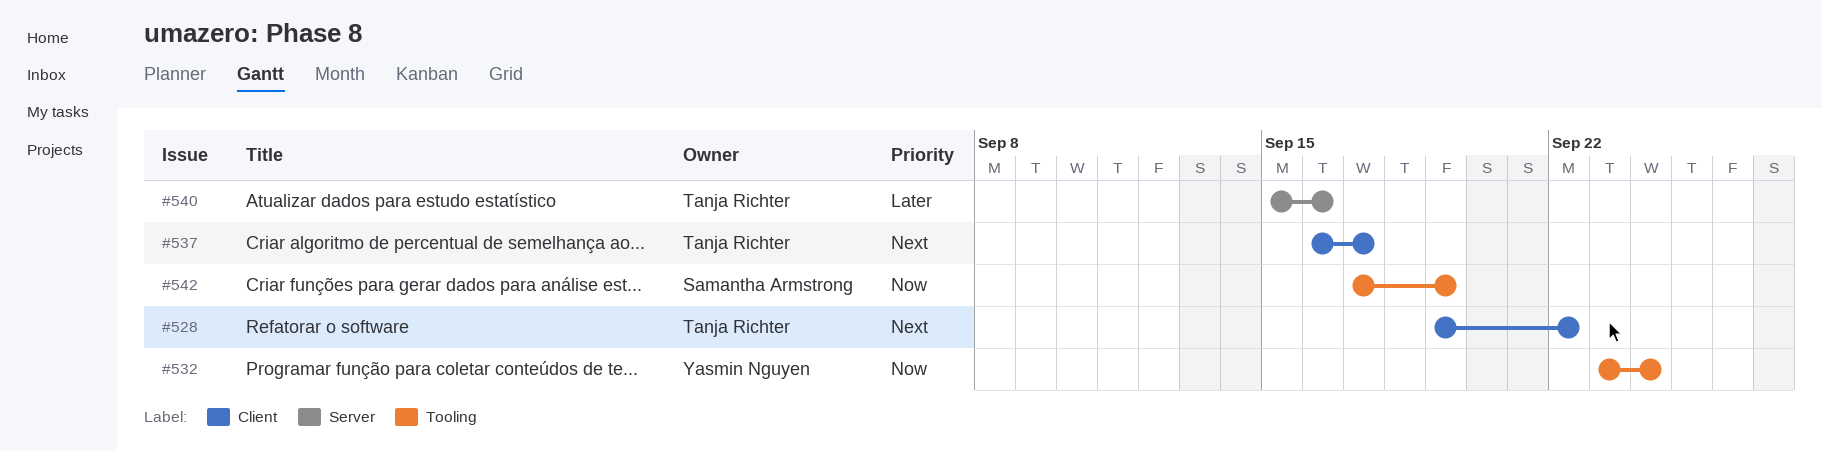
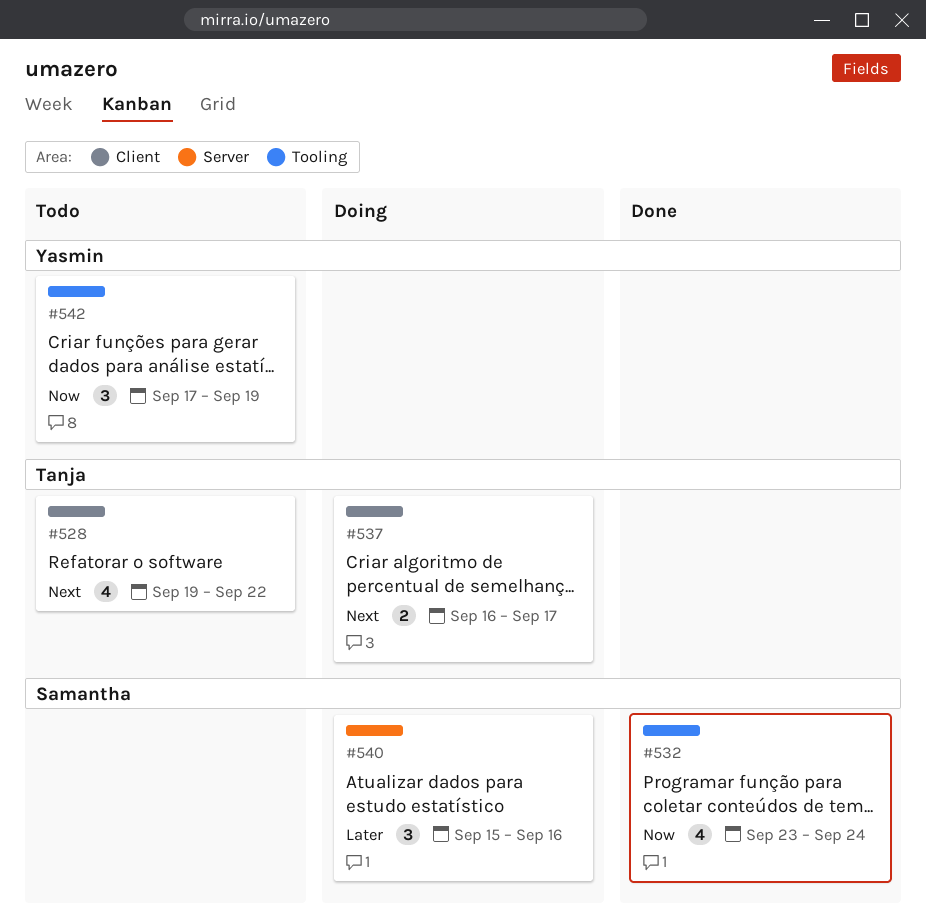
#532, owner: Yasmin Nguyen -> Samantha Armstrong
#540, owner: Tanja Richter -> Samantha Armstrong
#542, owner: Samantha Armstrong -> Yasmin Nguyen

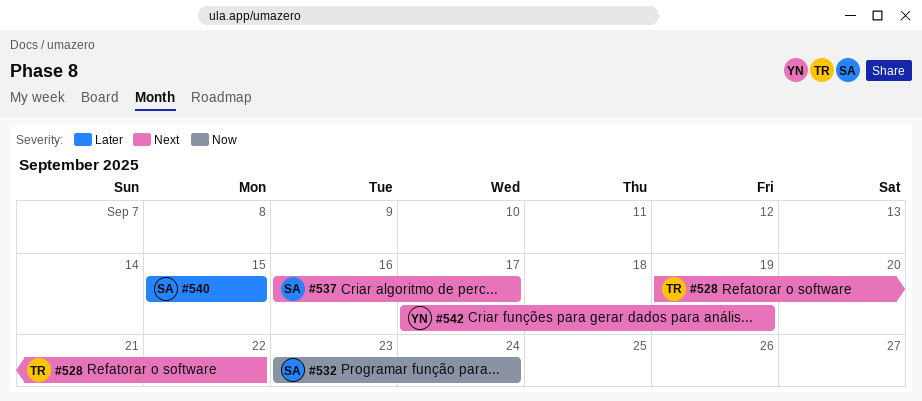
#537, owner: Tanja -> Samantha
#540, due: Sep 16 -> Sep 15
#542, priority: Now -> Next

